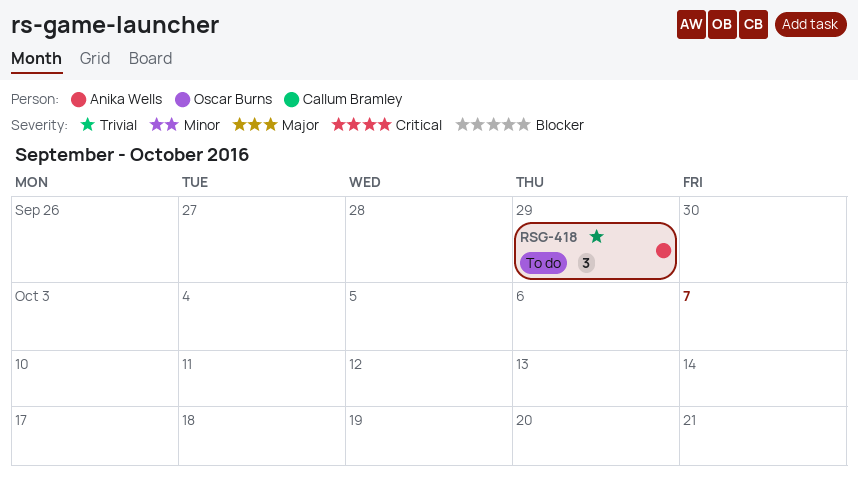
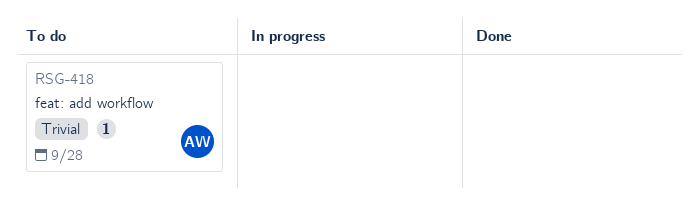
RSG-418, estimate: 3 -> 1
RSG-418, due: Sep 29 -> Sep 28

